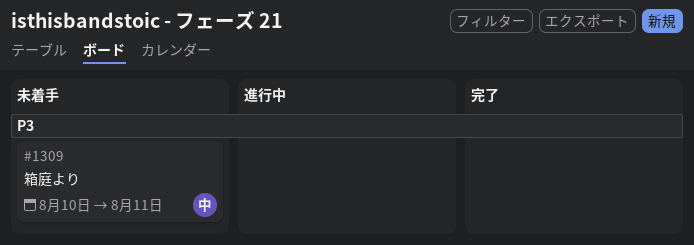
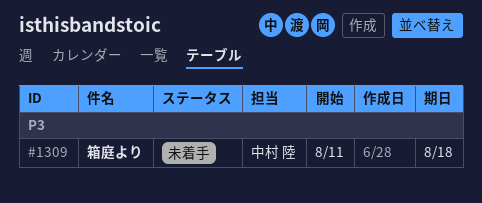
#1309, start: Aug 10 -> Aug 11
#1309, due: Aug 11 -> Aug 18

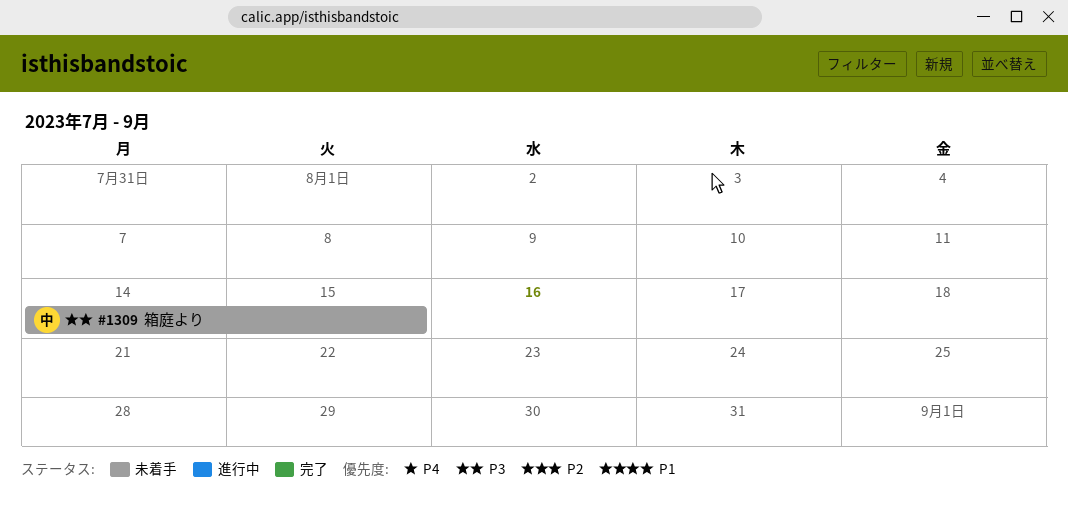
#1309, start: Aug 11 -> Aug 14
#1309, due: Aug 18 -> Aug 15

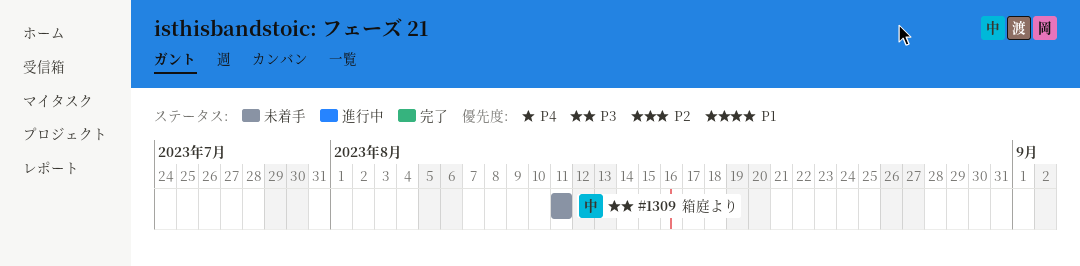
#1309, start: Aug 14 -> Aug 11
#1309, due: Aug 15 -> Aug 11

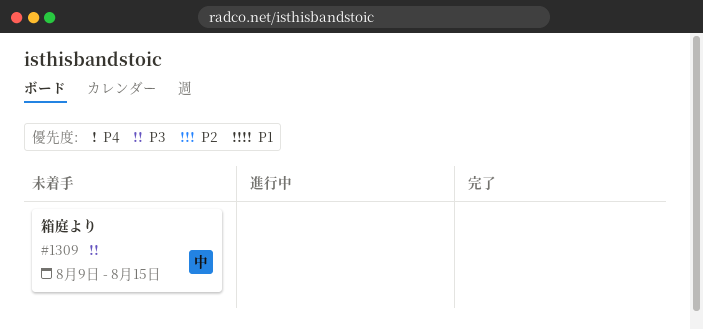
#1309, start: Aug 11 -> Aug 9
#1309, due: Aug 11 -> Aug 15

